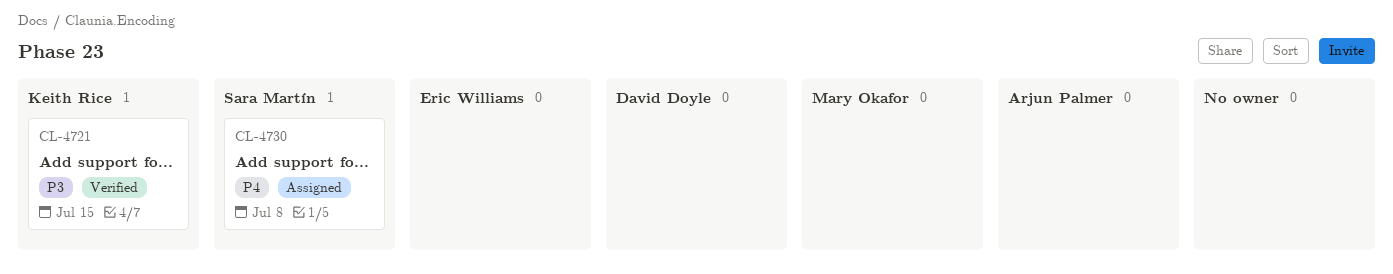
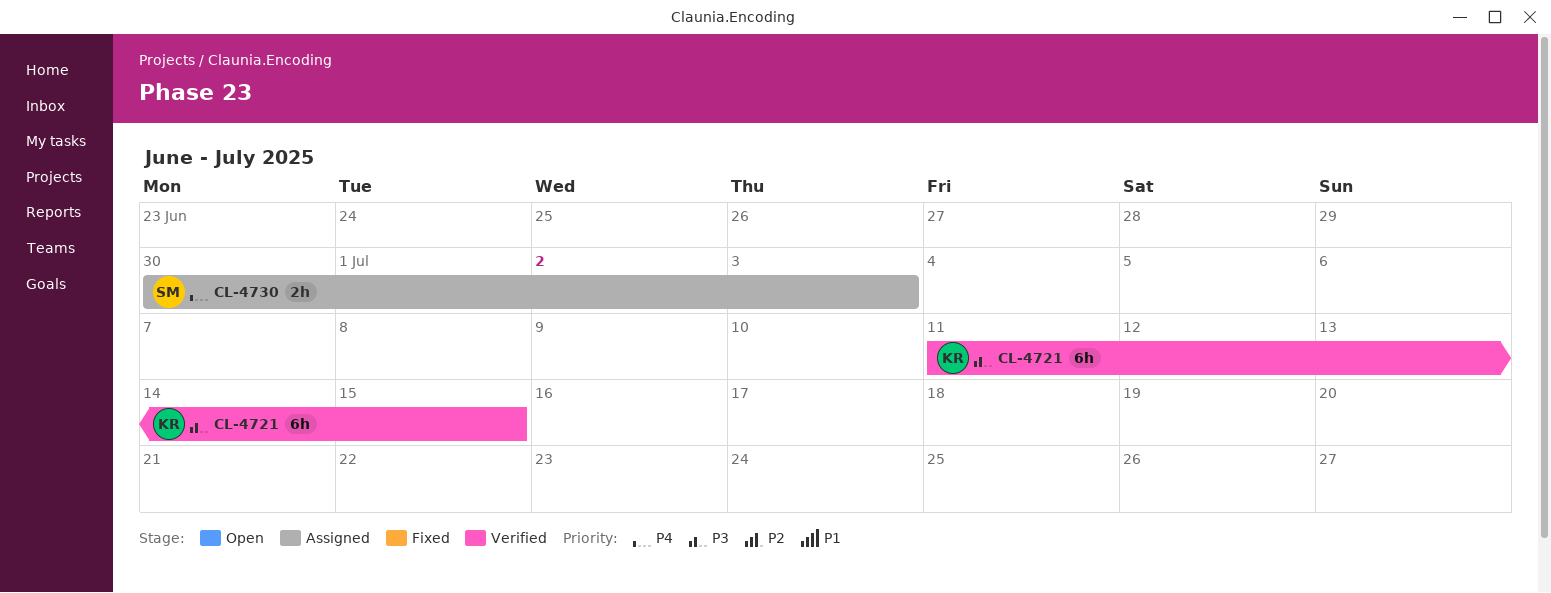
CL-4730, due: Jul 8 -> Jul 3

